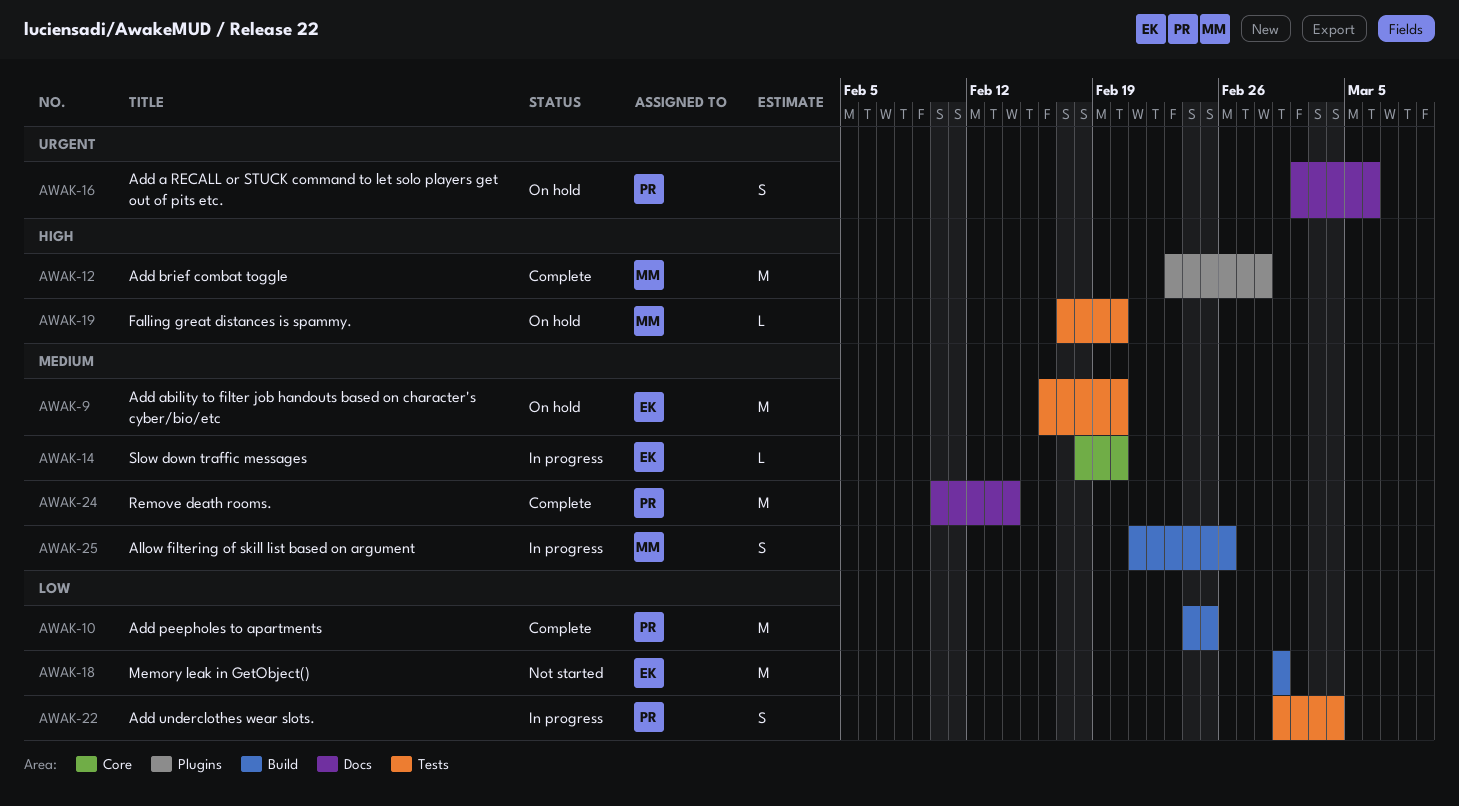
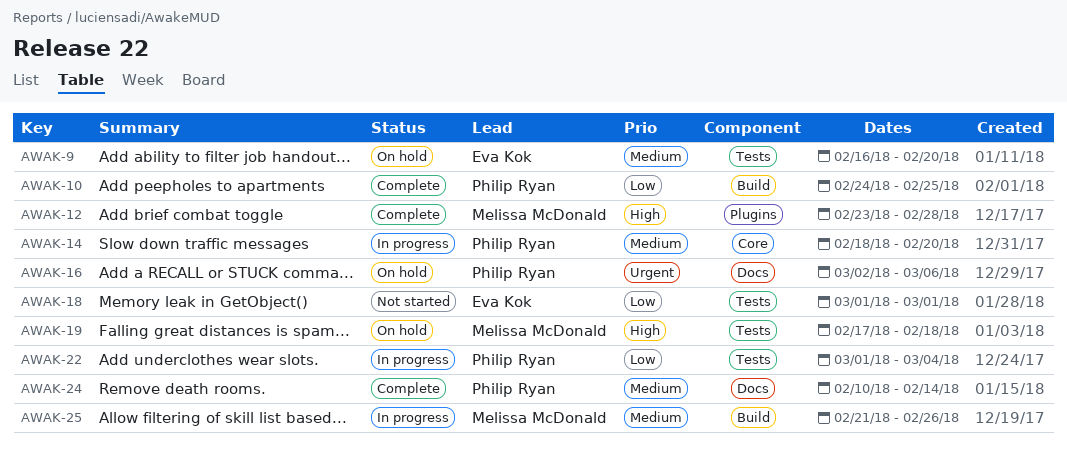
AWAK-14, owner: Eva Kok -> Philip Ryan
AWAK-18, label: Build -> Tests
AWAK-19, due: Feb 20 -> Feb 18

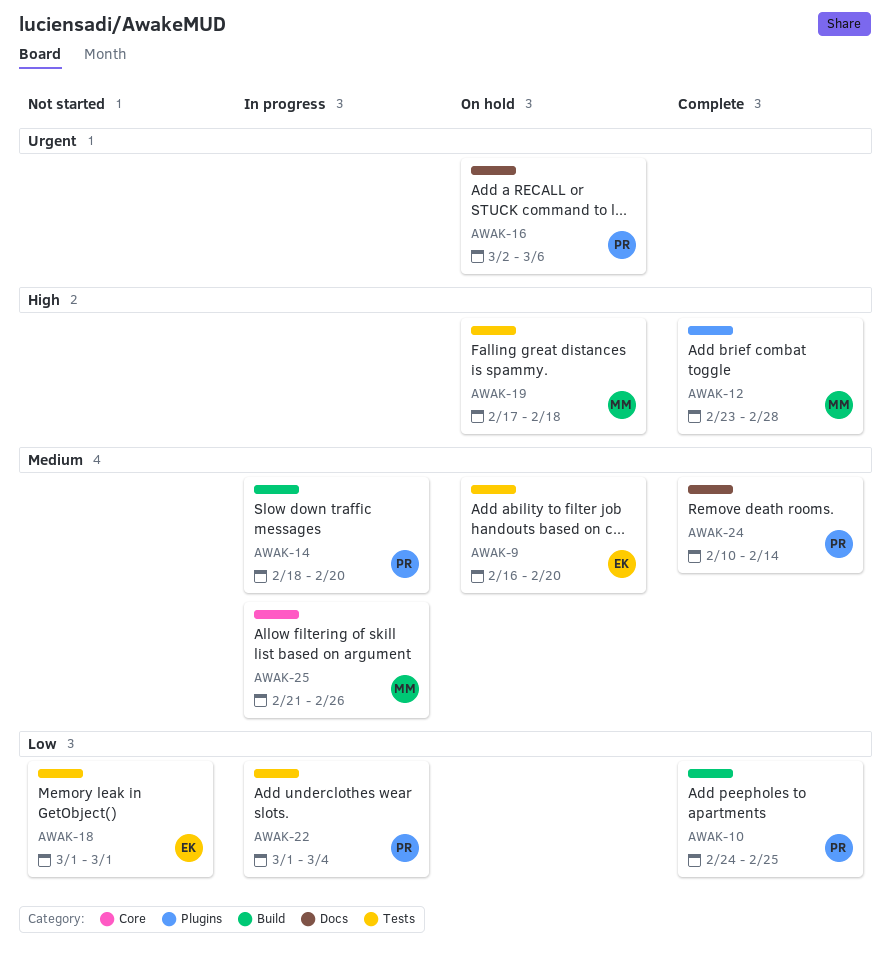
AWAK-14, label: Core -> Build
AWAK-25, label: Build -> Core

